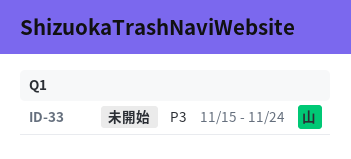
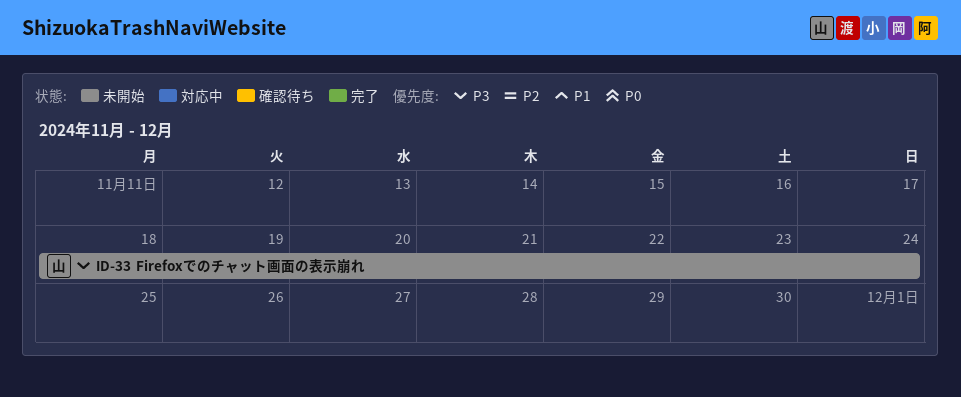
ID-33, start: Nov 15 -> Nov 18

